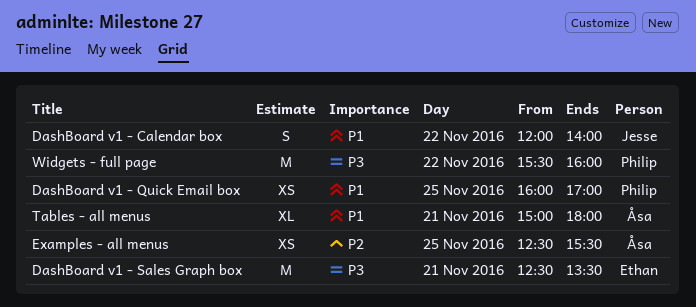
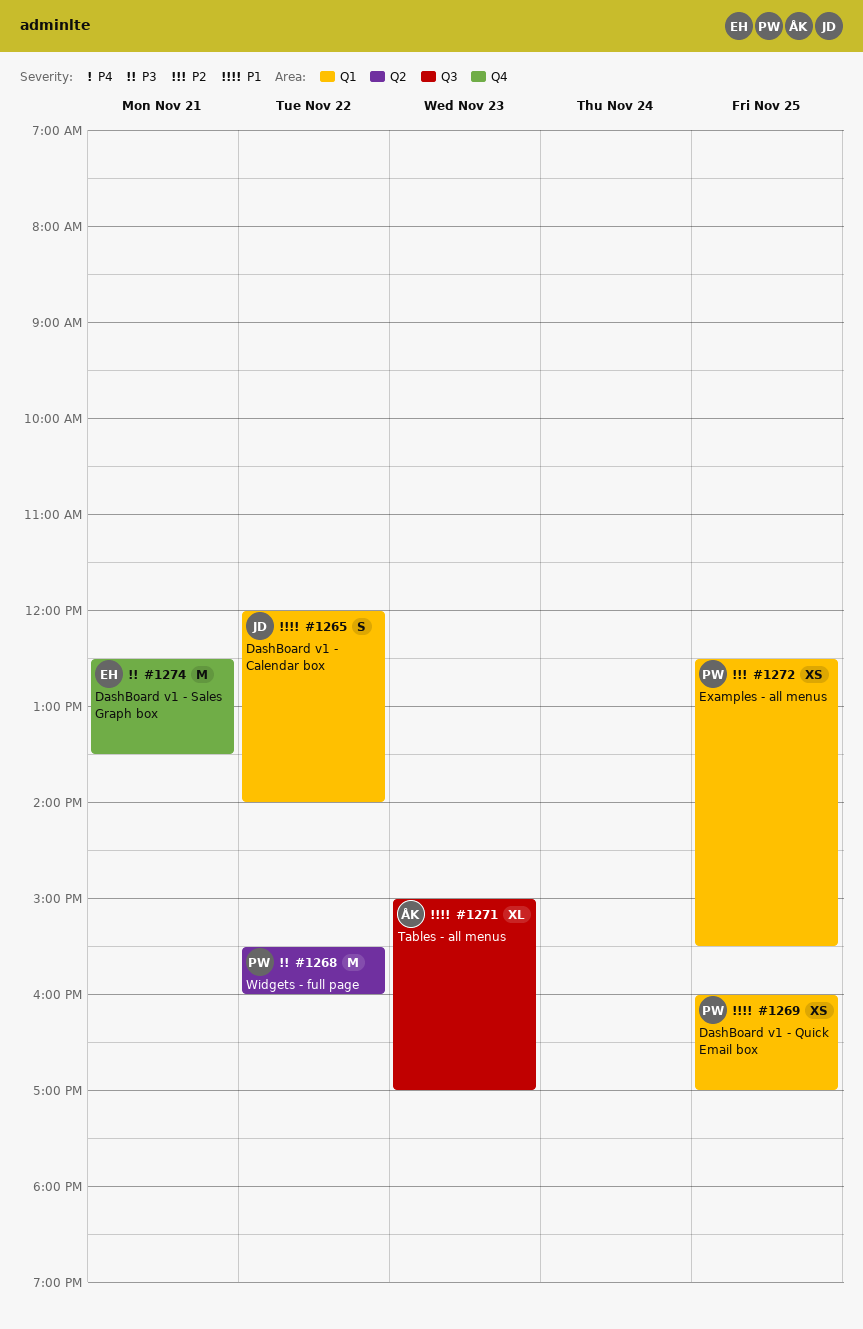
Examples - all menus, owner: Åsa -> Philip
Tables - all menus, day: Nov 21 -> Nov 23
Tables - all menus, ends: 18:00 -> 17:00

